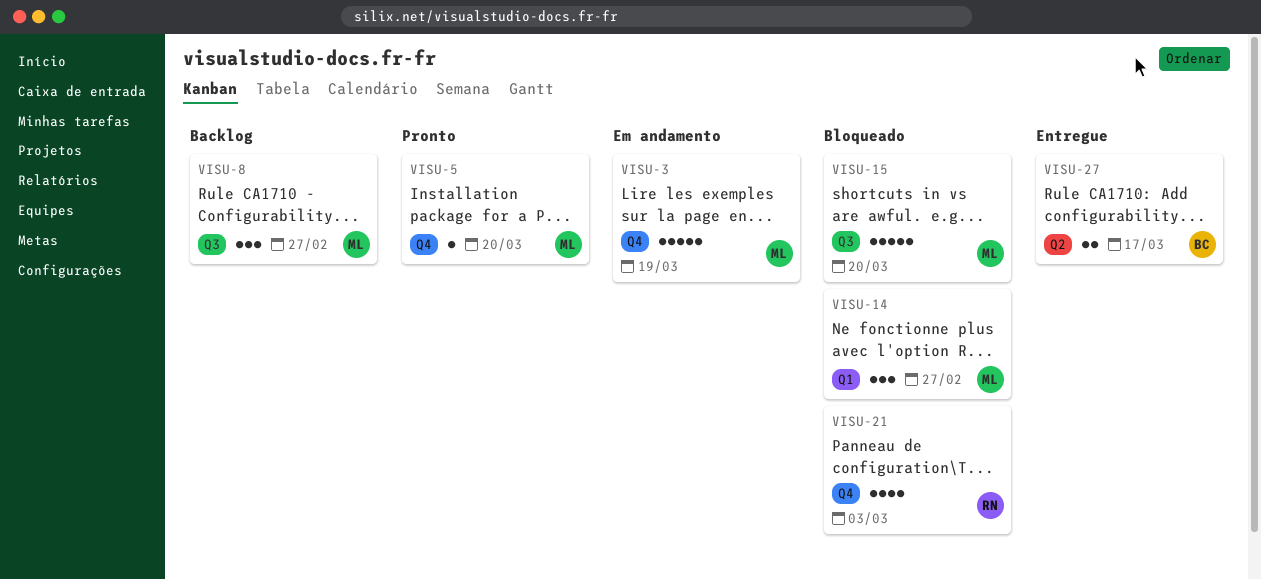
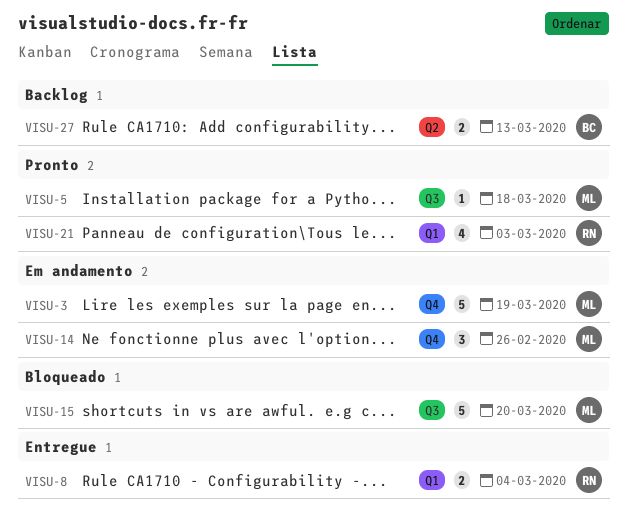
VISU-5, label: Q4 -> Q3
VISU-5, due: Mar 20 -> Mar 18
VISU-8, status: Backlog -> Entregue
VISU-8, owner: ML -> RN
VISU-8, label: Q3 -> Q1
VISU-8, estimate: 3 -> 2
VISU-8, due: Feb 27 -> Mar 4
VISU-14, status: Bloqueado -> Em andamento
VISU-14, label: Q1 -> Q4
VISU-14, due: Feb 27 -> Feb 26
VISU-21, status: Bloqueado -> Pronto
VISU-21, label: Q4 -> Q1
VISU-27, status: Entregue -> Backlog
VISU-27, due: Mar 17 -> Mar 13

